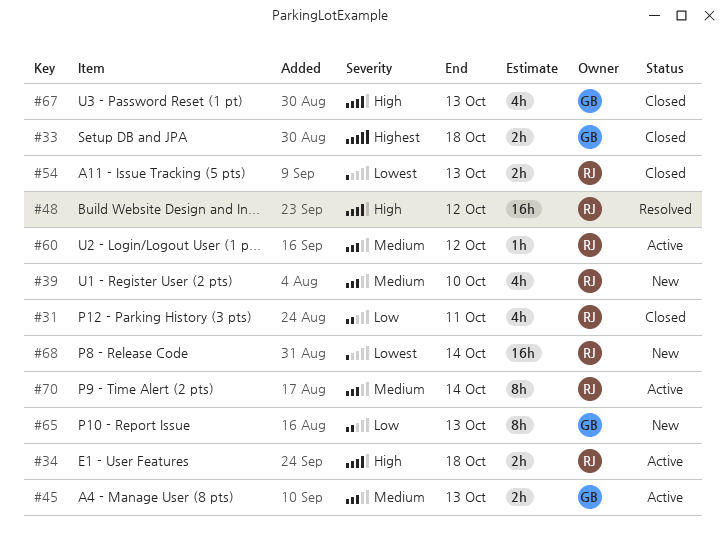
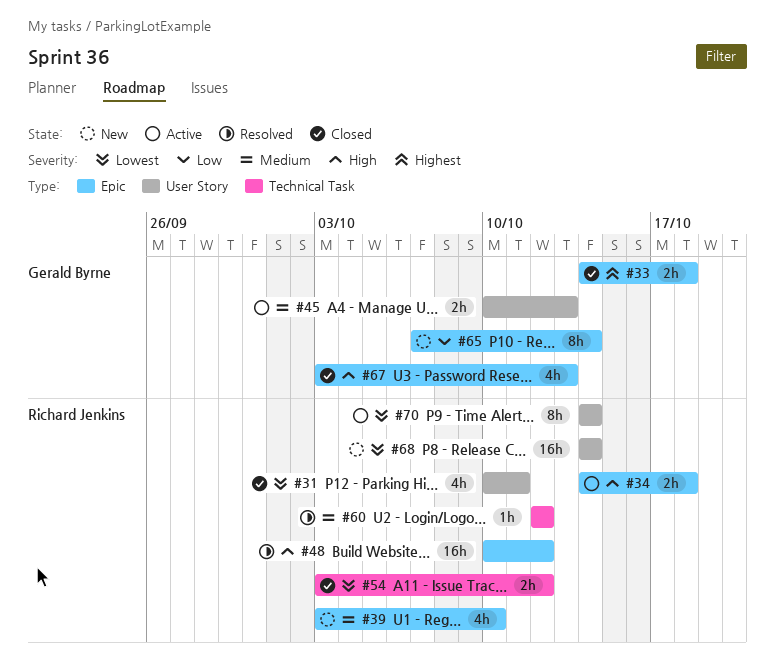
#31, priority: Low -> Lowest
#54, due: Oct 13 -> Oct 12
#60, status: Active -> Resolved
#65, due: Oct 13 -> Oct 14
#70, priority: Medium -> Lowest

